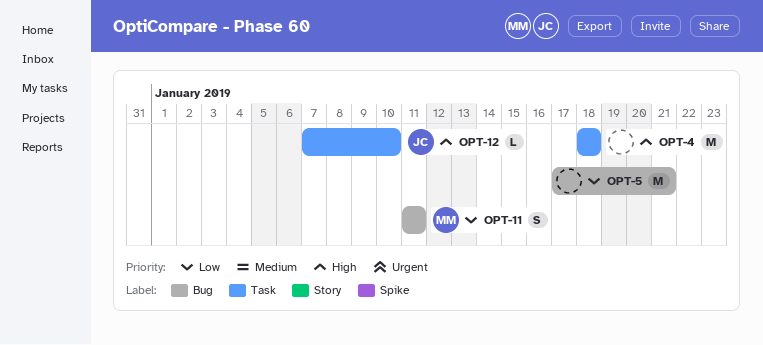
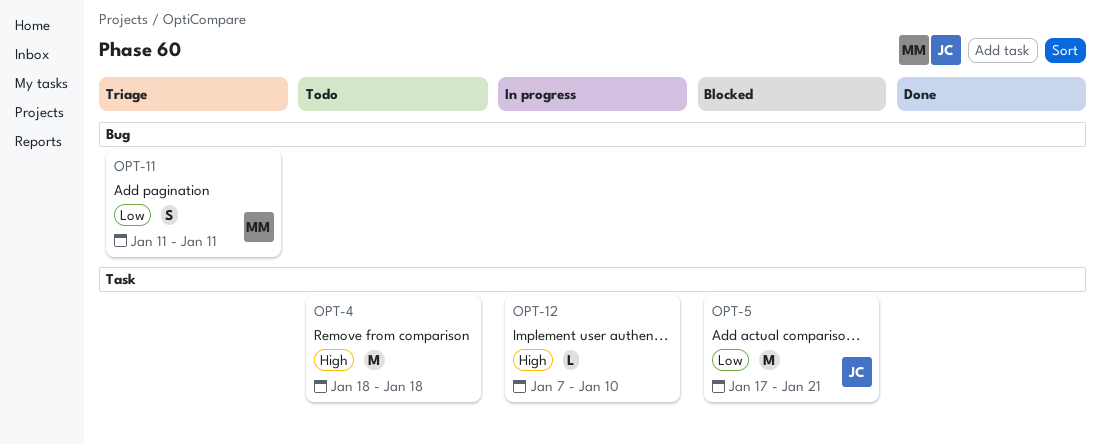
OPT-5, owner: none -> JC
OPT-5, label: Bug -> Task
OPT-12, owner: JC -> none

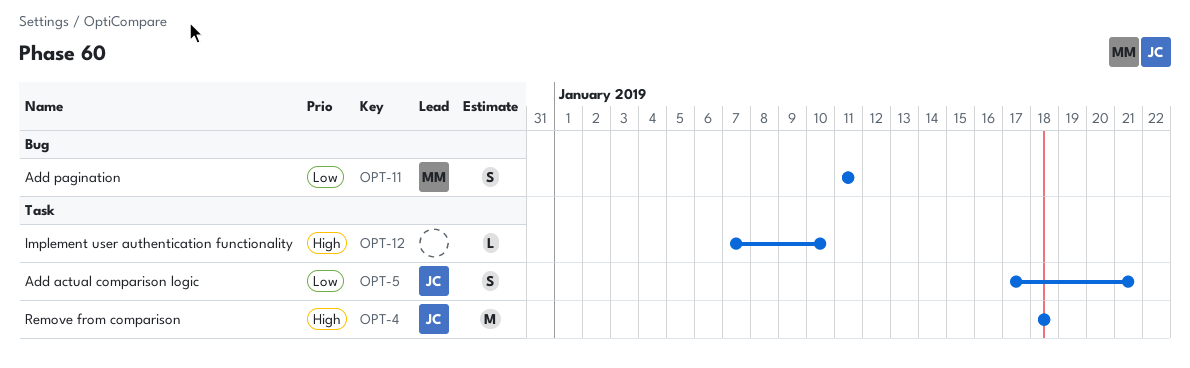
OPT-4, owner: none -> JC
OPT-5, estimate: M -> S

